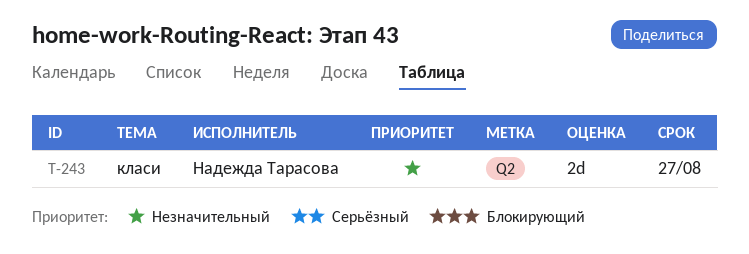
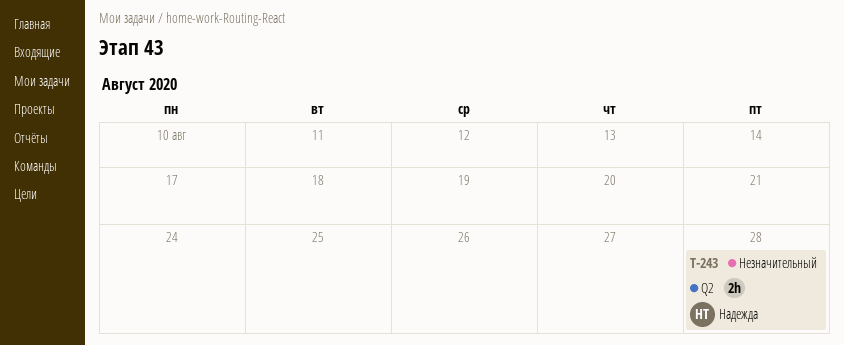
T-243, estimate: 2d -> 2h
T-243, due: Aug 27 -> Aug 28

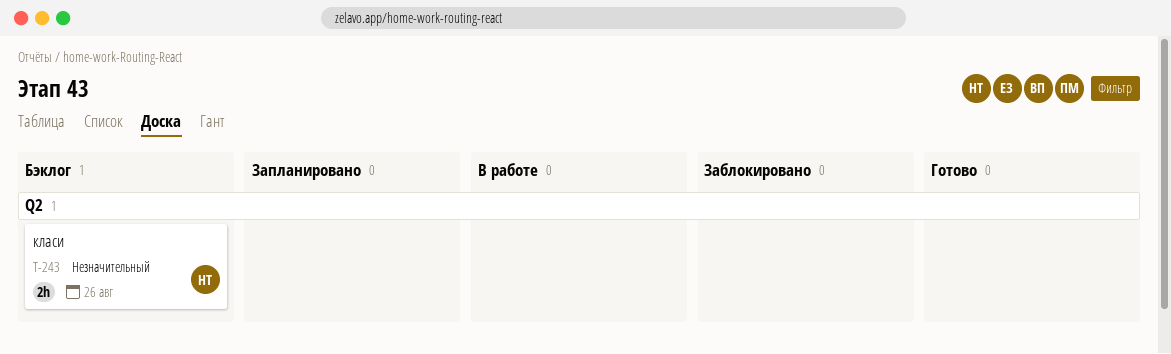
T-243, due: Aug 28 -> Aug 26

